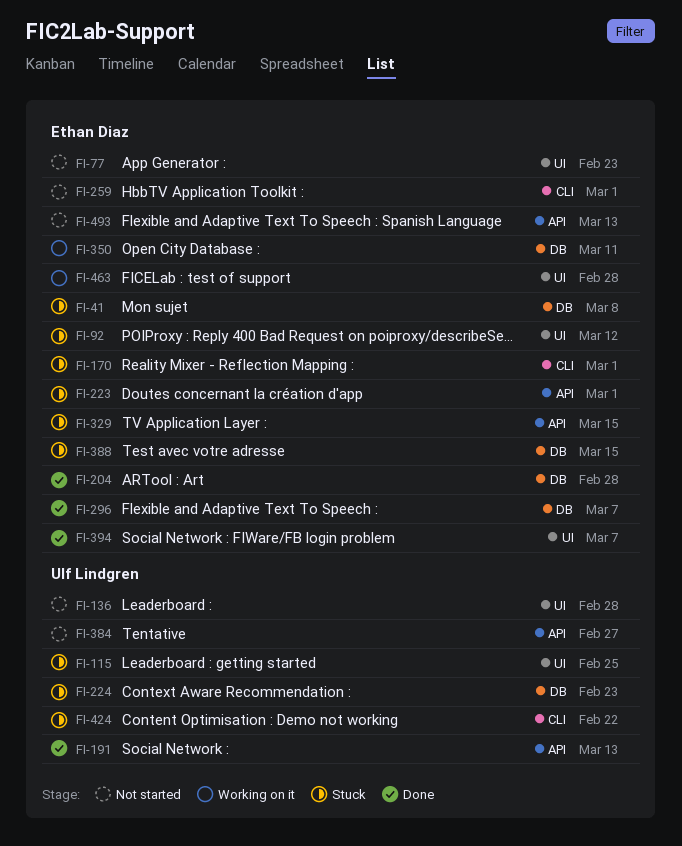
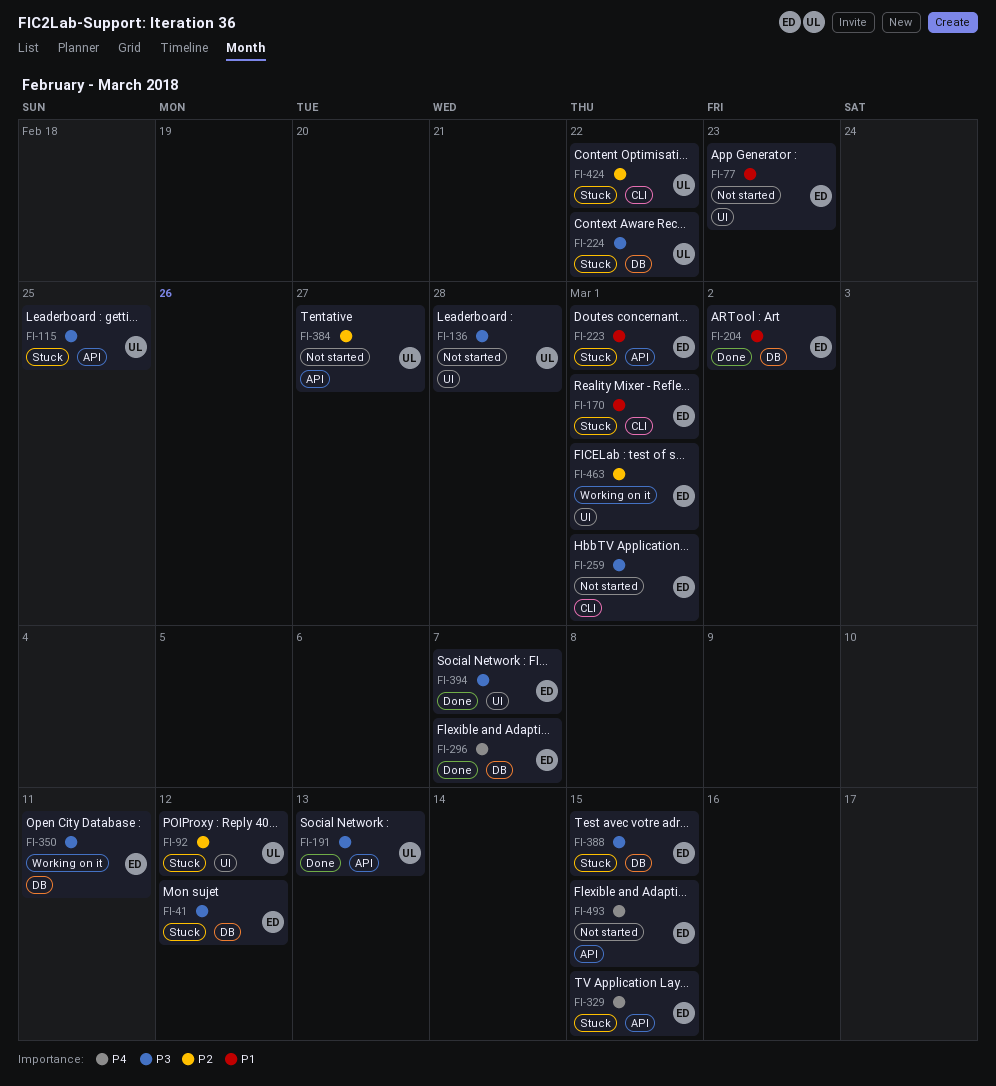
FI-41, due: Mar 8 -> Mar 12
FI-92, owner: Ethan Diaz -> Ulf Lindgren
FI-115, label: UI -> API
FI-204, due: Feb 28 -> Mar 2
FI-224, due: Feb 23 -> Feb 22
FI-463, due: Feb 28 -> Mar 1
FI-493, due: Mar 13 -> Mar 15

